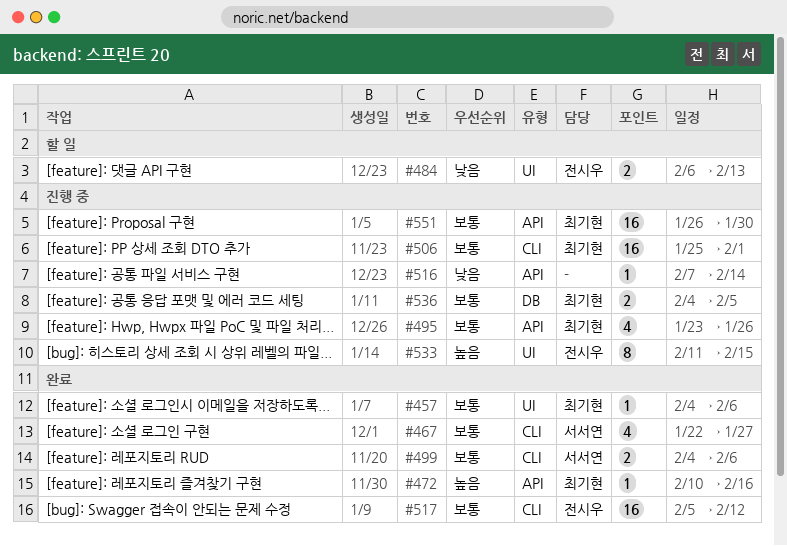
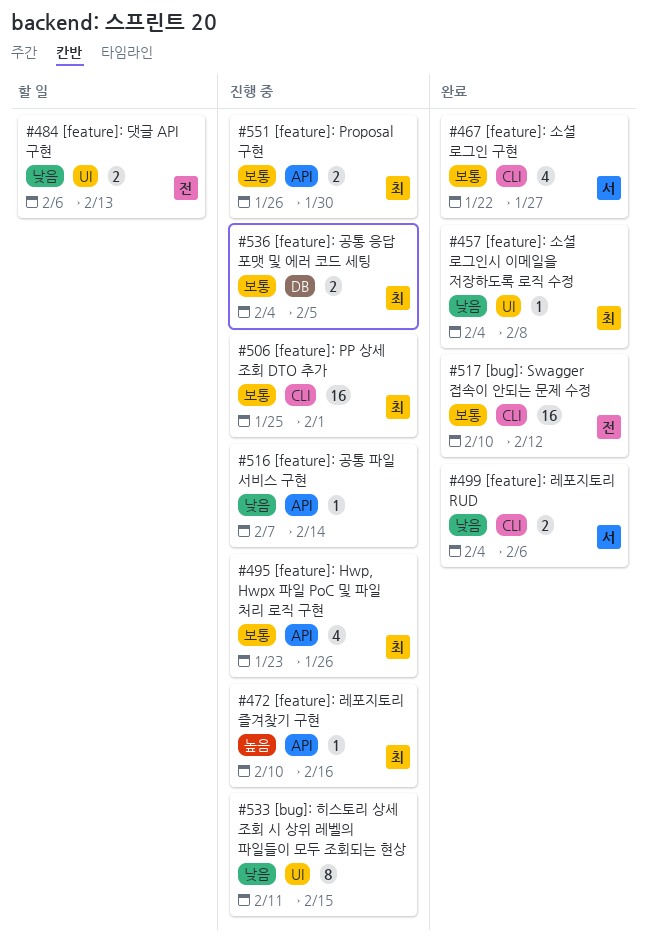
#457, priority: 보통 -> 낮음
#457, due: Feb 6 -> Feb 8
#472, status: 완료 -> 진행 중
#499, priority: 보통 -> 낮음
#517, start: Feb 5 -> Feb 10
#533, owner: 전시우 -> none
#533, priority: 높음 -> 낮음
#551, estimate: 16 -> 2

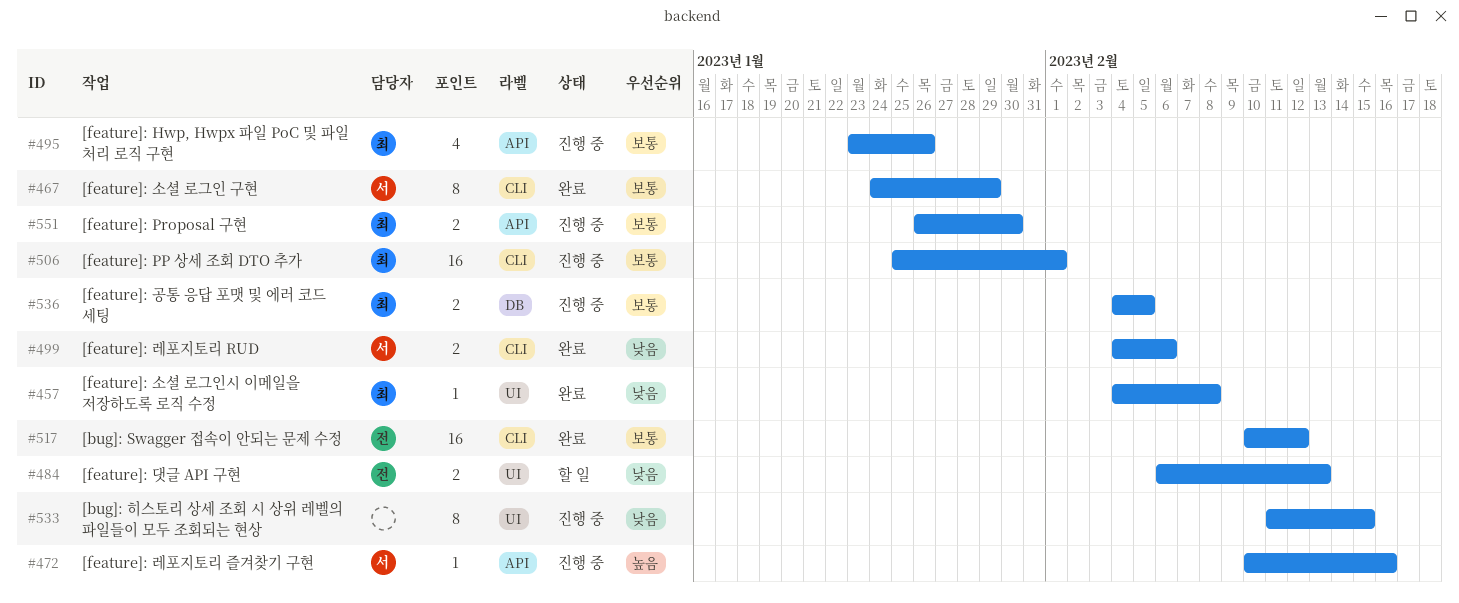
#467, estimate: 4 -> 8
#467, start: Jan 22 -> Jan 24
#467, due: Jan 27 -> Jan 29
#472, owner: 최 -> 서
#516: present -> none

